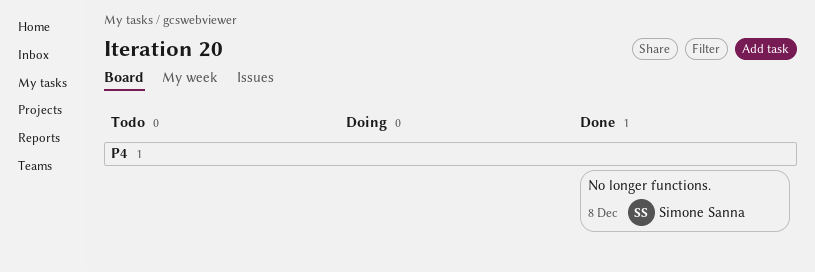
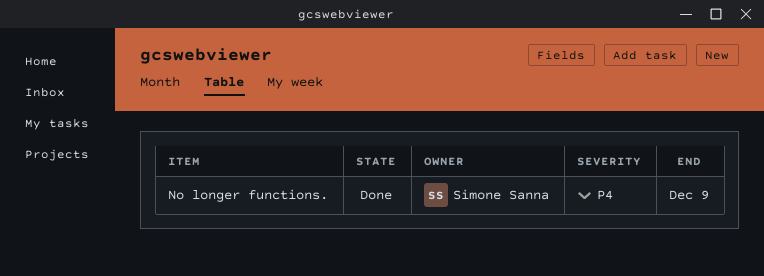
No longer functions., due: Dec 8 -> Dec 9

